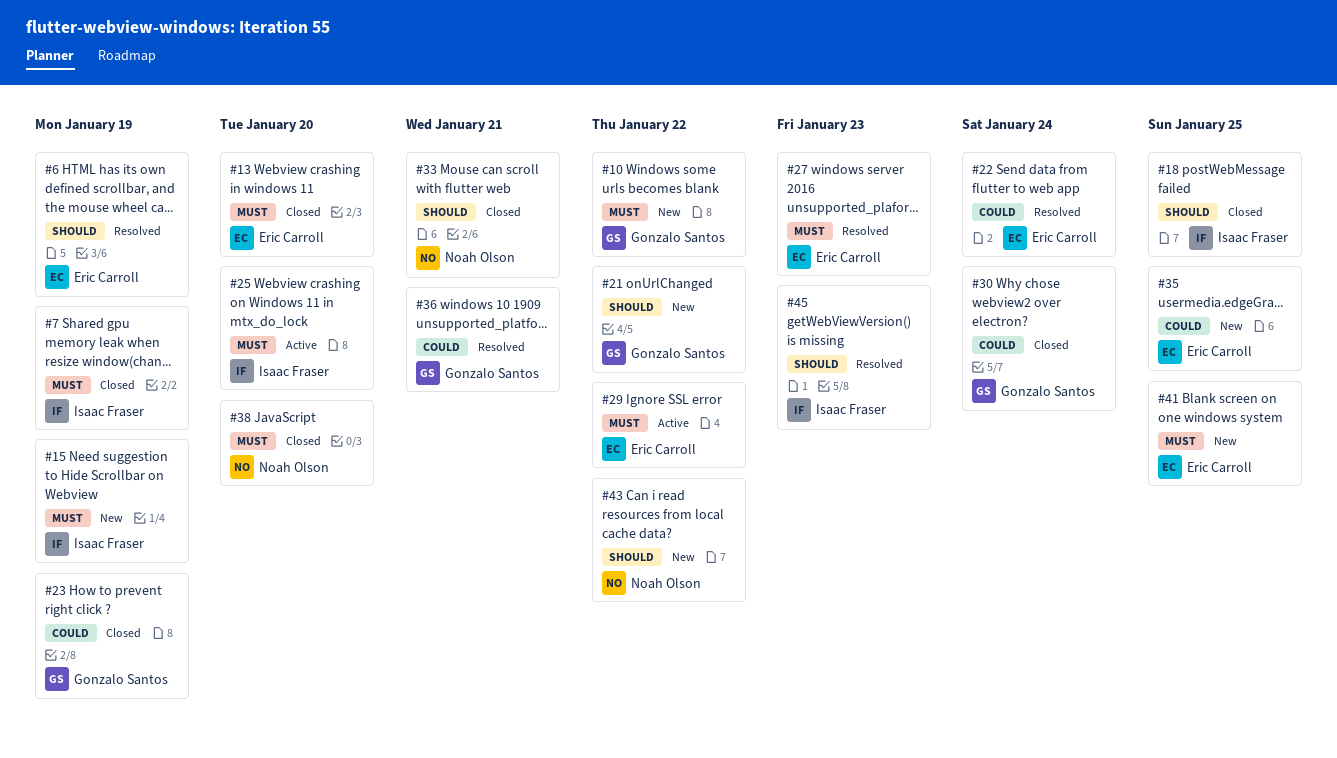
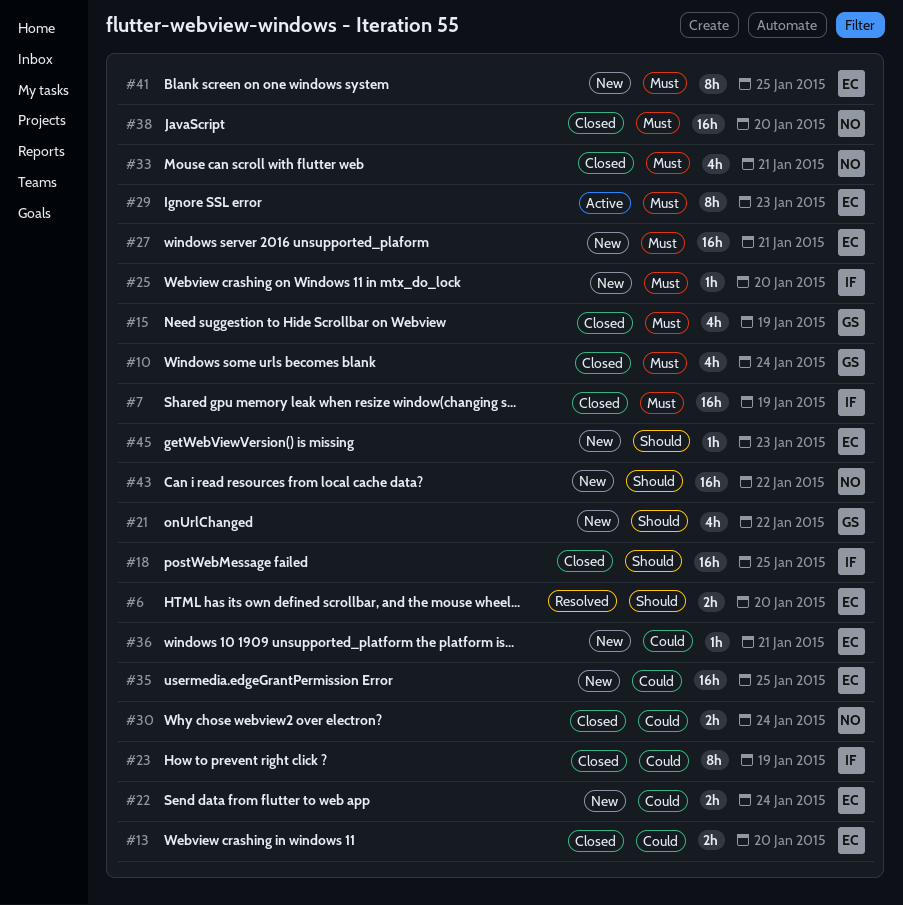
#6, due: Jan 19 -> Jan 20
#10, status: New -> Closed
#10, due: Jan 22 -> Jan 24
#13, priority: Must -> Could
#15, status: New -> Closed
#15, owner: Isaac Fraser -> Gonzalo Santos
#22, status: Resolved -> New
#23, owner: Gonzalo Santos -> Isaac Fraser
#25, status: Active -> New
#27, status: Resolved -> New
#27, due: Jan 23 -> Jan 21
#29, due: Jan 22 -> Jan 23
#30, owner: Gonzalo Santos -> Noah Olson
#33, priority: Should -> Must
#36, status: Resolved -> New
#36, owner: Gonzalo Santos -> Eric Carroll
#45, status: Resolved -> New
#45, owner: Isaac Fraser -> Eric Carroll

